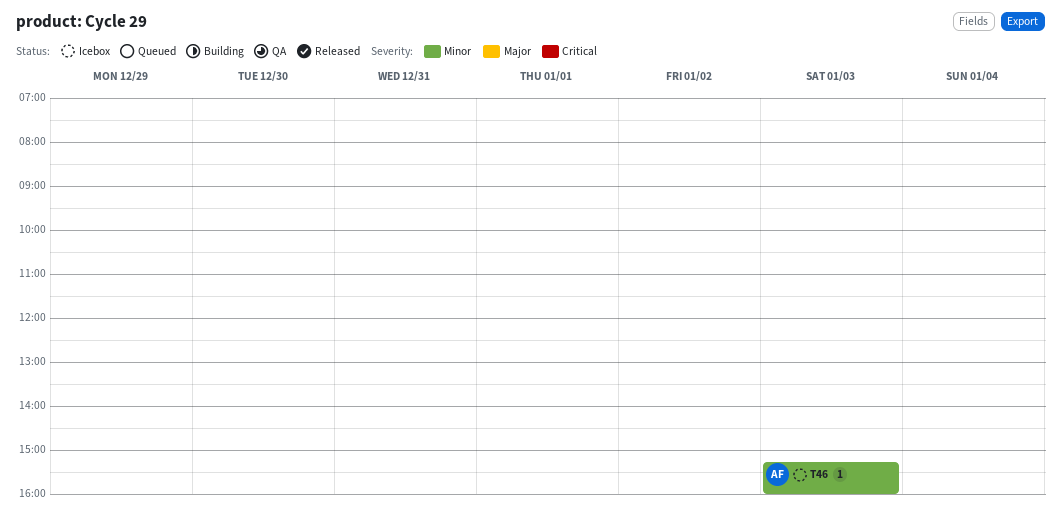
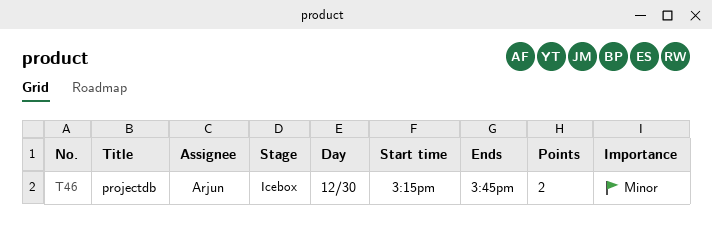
T46, estimate: 1 -> 2
T46, day: Jan 3 -> Dec 30
T46, ends: 16:00 -> 15:45

